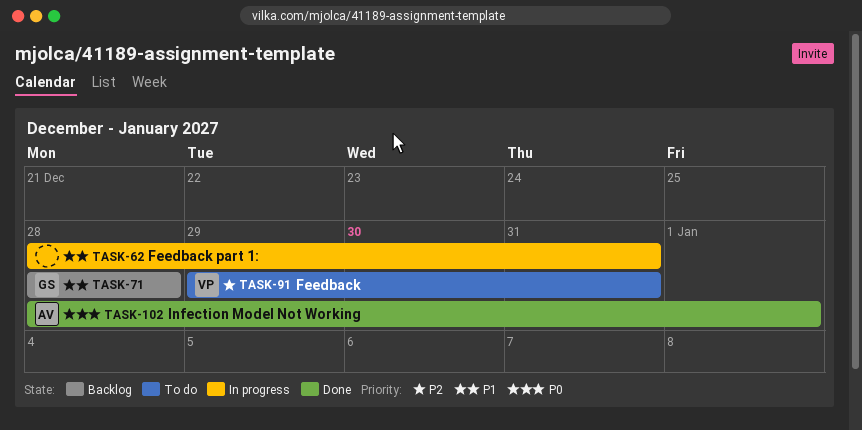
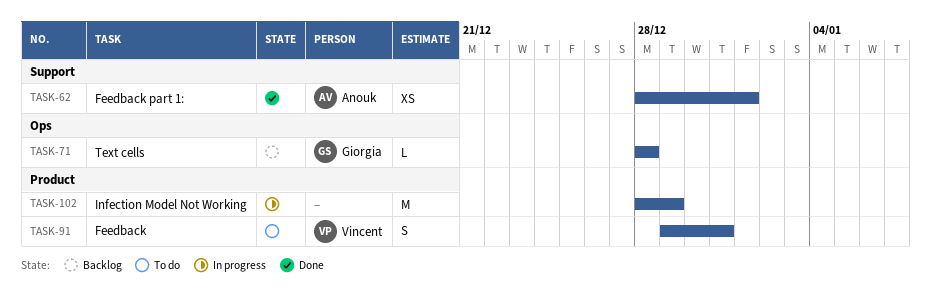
TASK-62, status: In progress -> Done
TASK-62, owner: none -> Anouk
TASK-62, due: Dec 31 -> Jan 1
TASK-102, status: Done -> In progress
TASK-102, owner: Anouk -> none
TASK-102, due: Jan 1 -> Dec 29

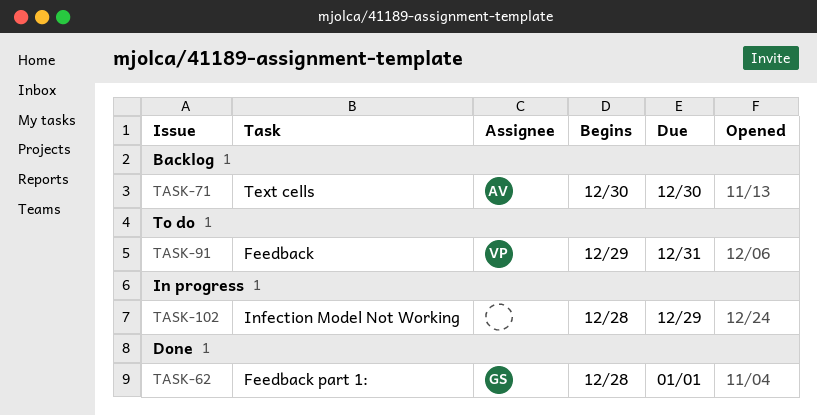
TASK-62, owner: Anouk -> Giorgia
TASK-71, owner: Giorgia -> Anouk
TASK-71, start: Dec 28 -> Dec 30
TASK-71, due: Dec 28 -> Dec 30

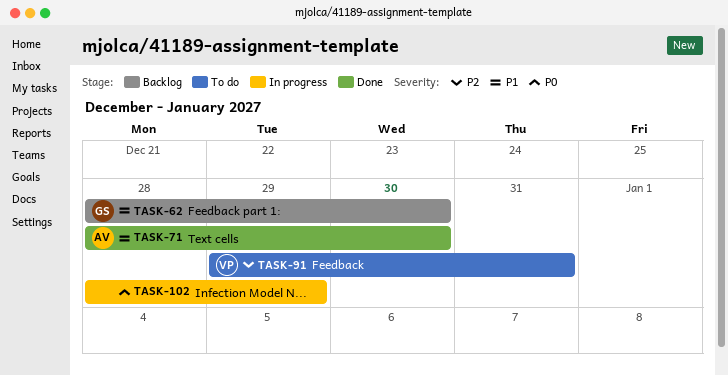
TASK-62, status: Done -> Backlog
TASK-62, due: Jan 1 -> Dec 30
TASK-71, status: Backlog -> Done
TASK-71, start: Dec 30 -> Dec 28

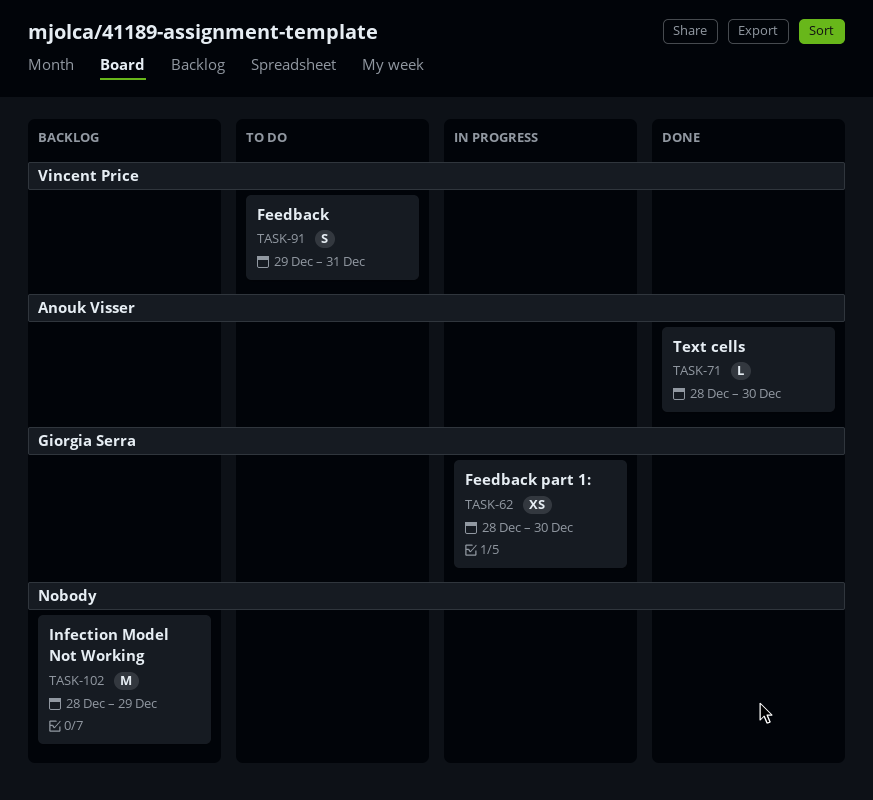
TASK-62, status: Backlog -> In progress
TASK-102, status: In progress -> Backlog

